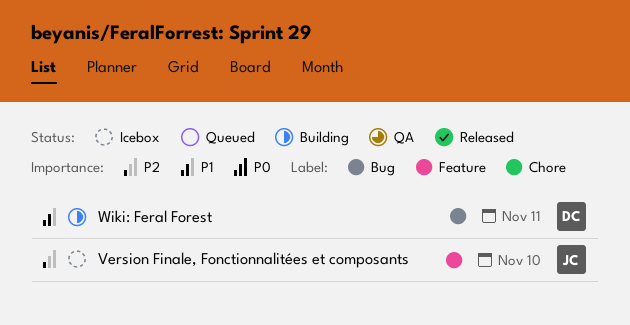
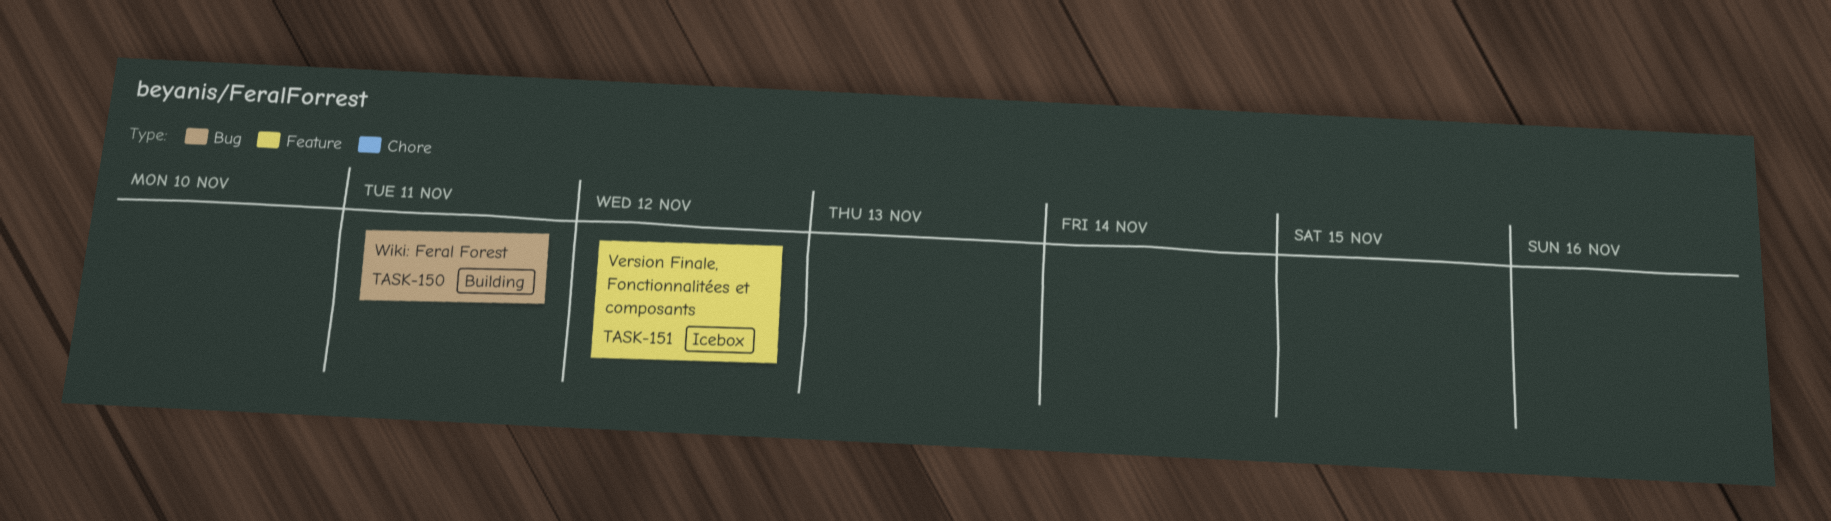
Version Finale, Fonctionnalitées et composants, due: Nov 10 -> Nov 12

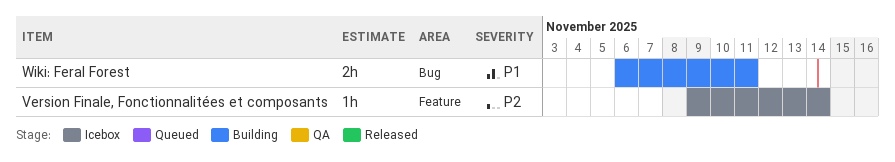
Version Finale, Fonctionnalitées et composants, due: Nov 12 -> Nov 14

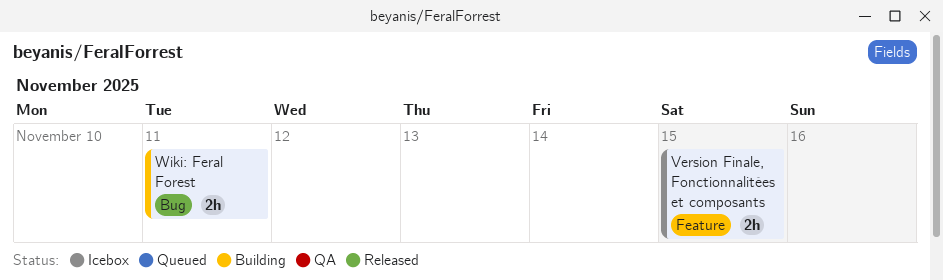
Version Finale, Fonctionnalitées et composants, estimate: 1h -> 2h
Version Finale, Fonctionnalitées et composants, due: Nov 14 -> Nov 15

